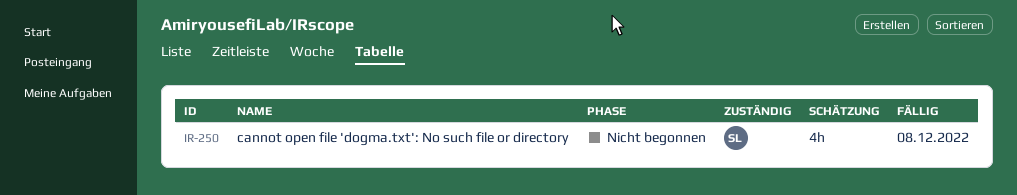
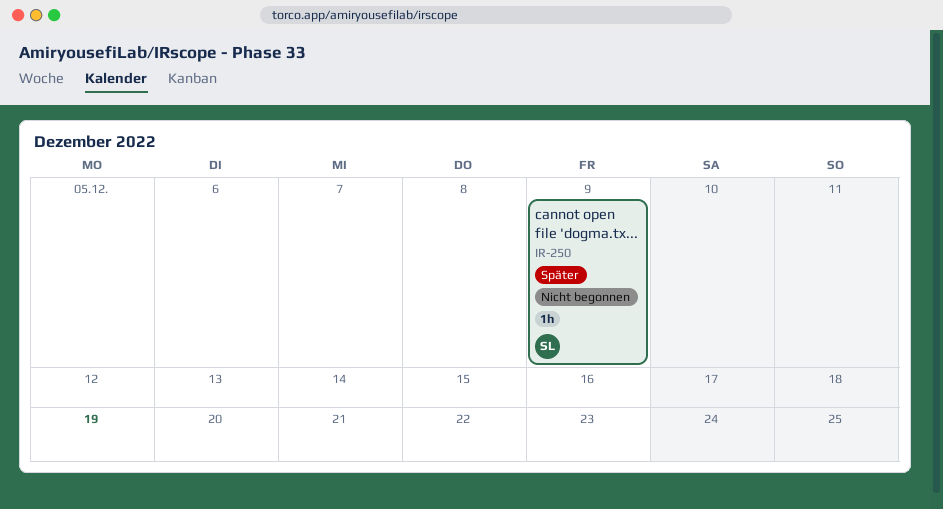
IR-250, estimate: 4h -> 1h
IR-250, due: Dec 8 -> Dec 9

